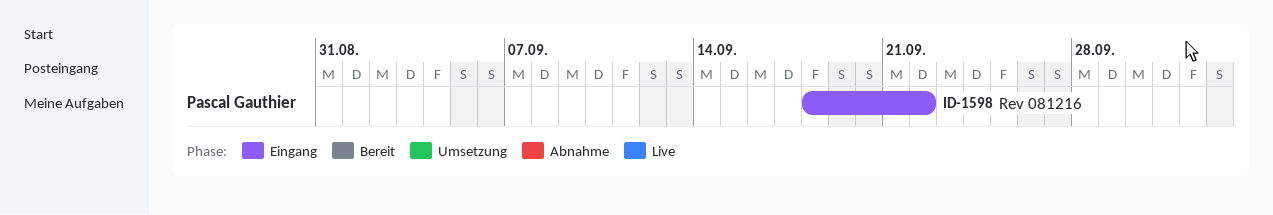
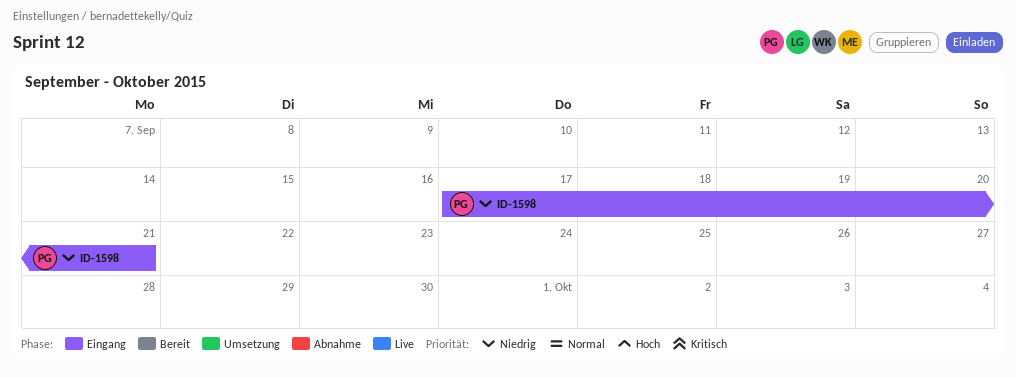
ID-1598, start: Sep 18 -> Sep 17
ID-1598, due: Sep 22 -> Sep 21

